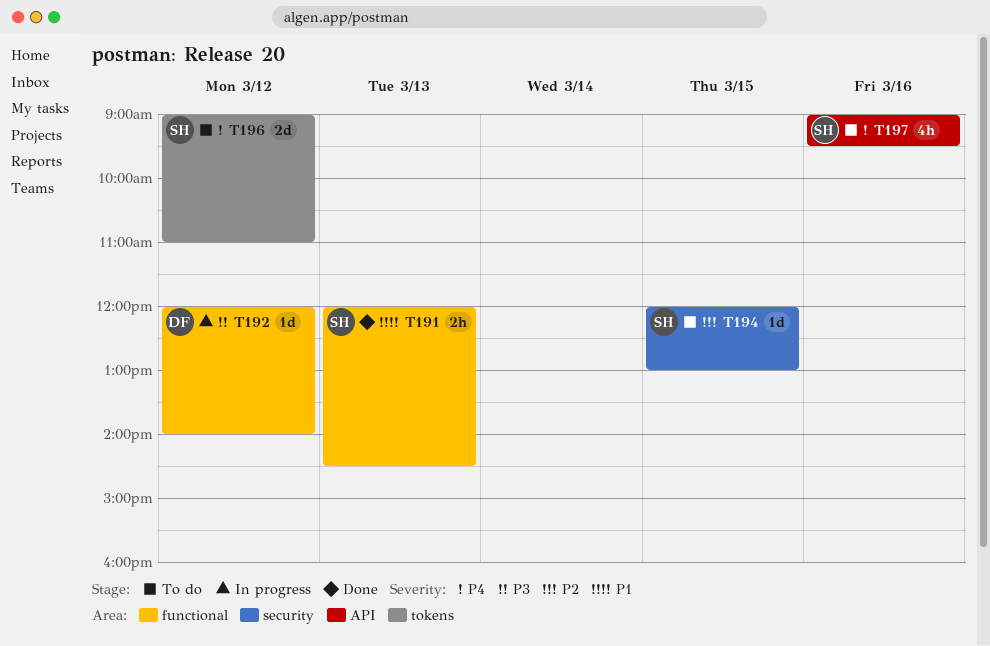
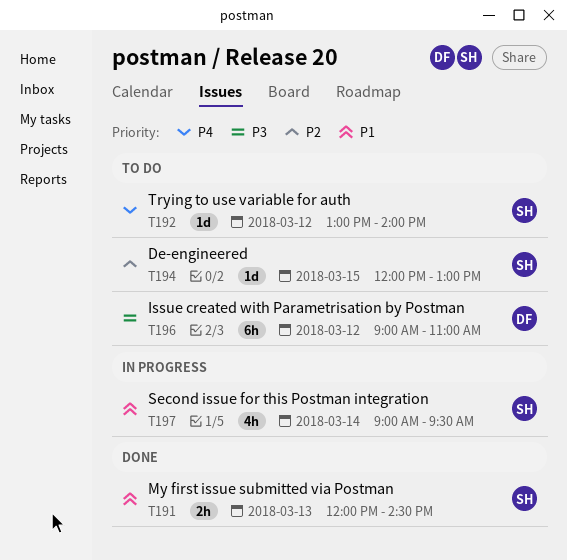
T192, status: In progress -> To do
T192, owner: DF -> SH
T192, priority: P3 -> P4
T192, begins: 12:00 -> 13:00
T196, owner: SH -> DF
T196, priority: P4 -> P3
T196, estimate: 2d -> 6h
T197, status: To do -> In progress
T197, priority: P4 -> P1
T197, day: Mar 16 -> Mar 14

